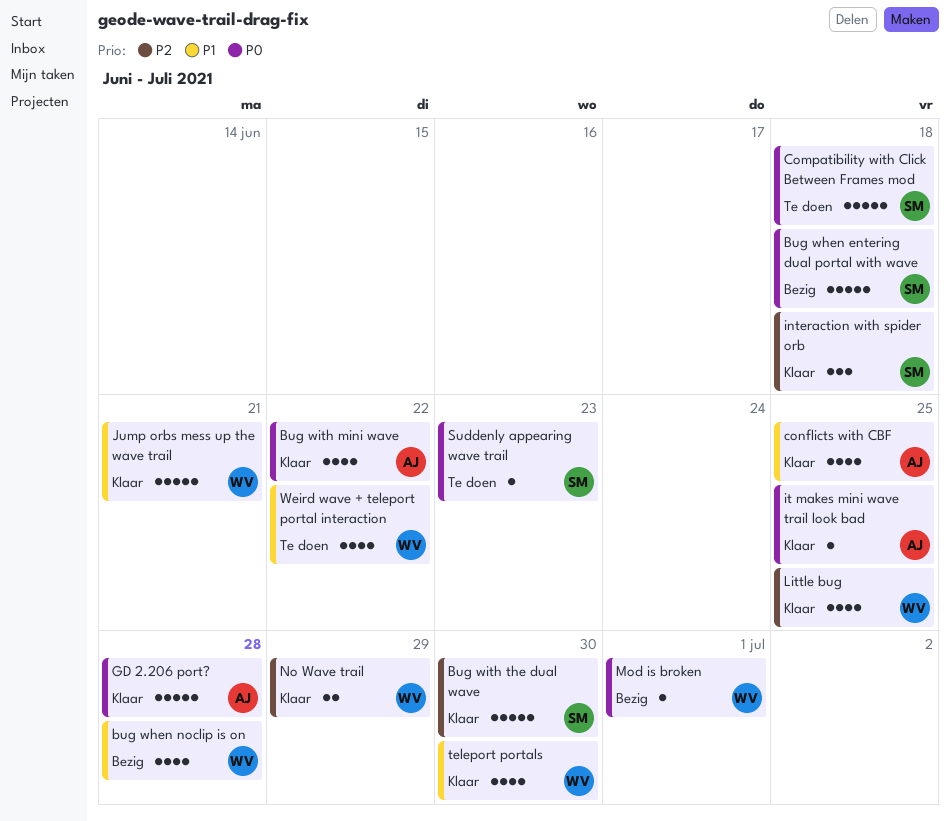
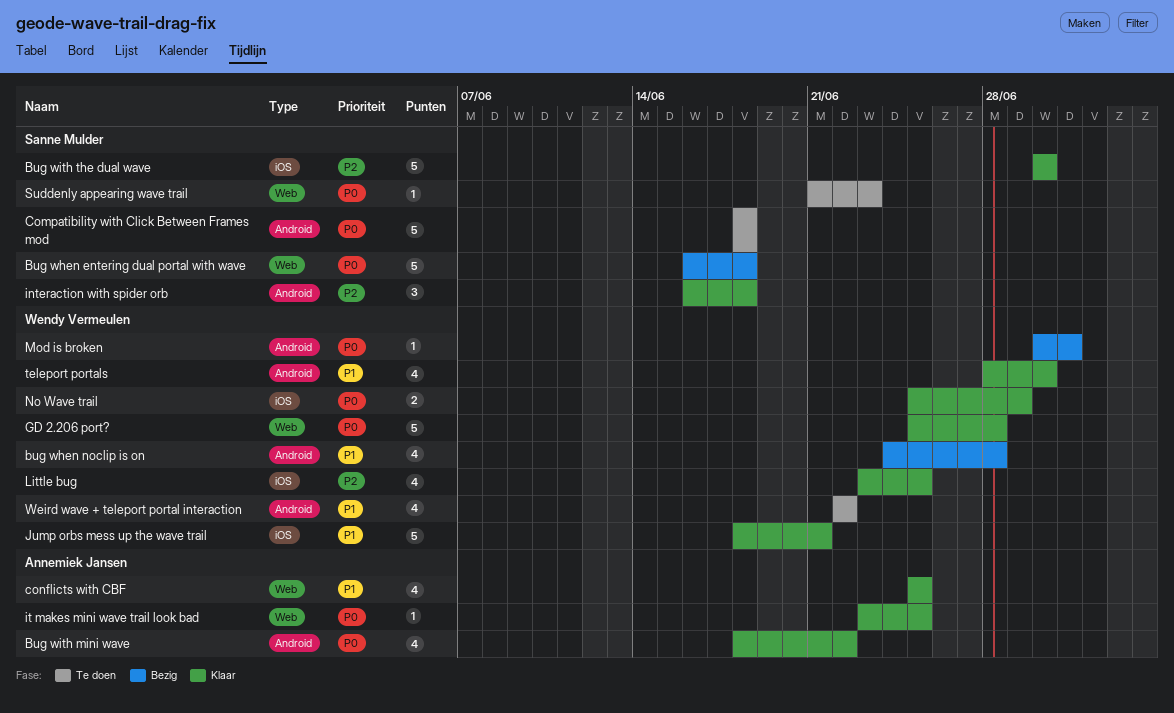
GD 2.206 port?, owner: Annemiek Jansen -> Wendy Vermeulen
No Wave trail, priority: P2 -> P0

